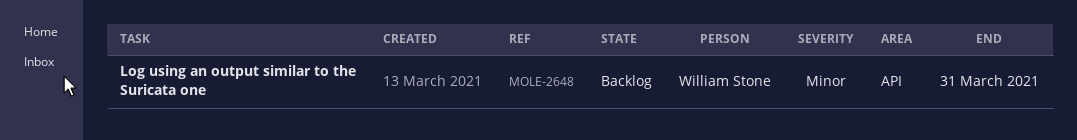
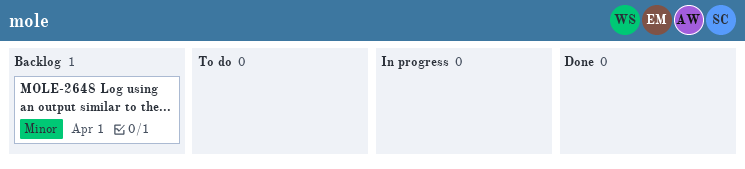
MOLE-2648, due: Mar 31 -> Apr 1

